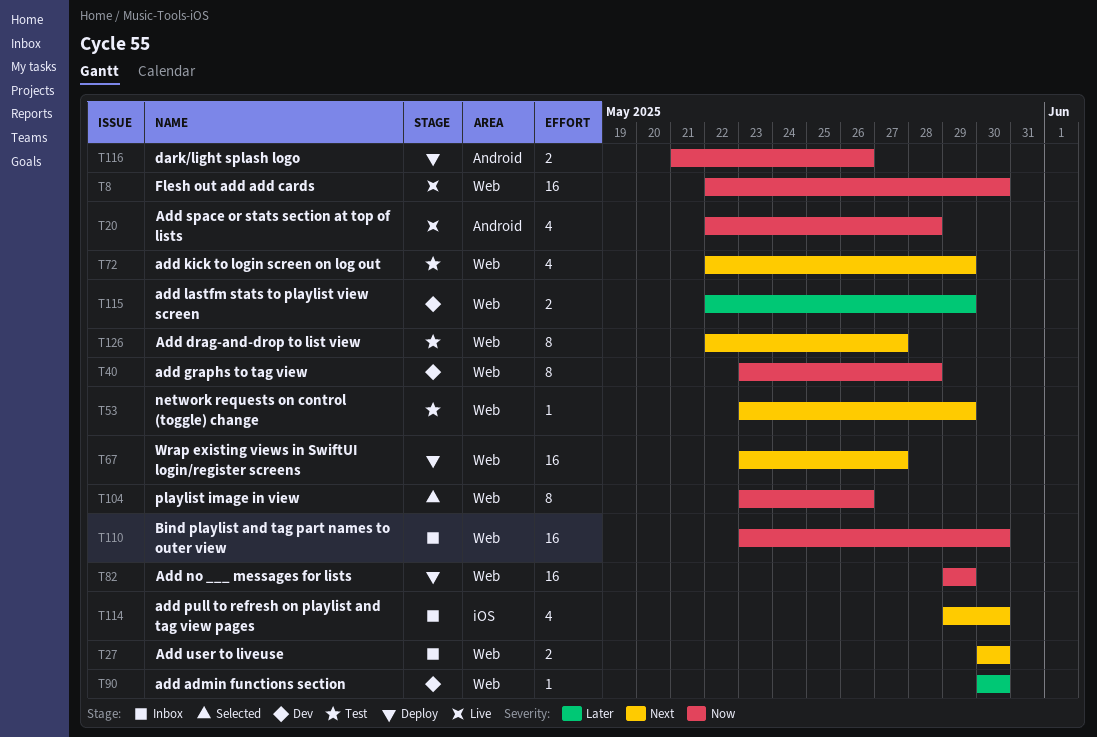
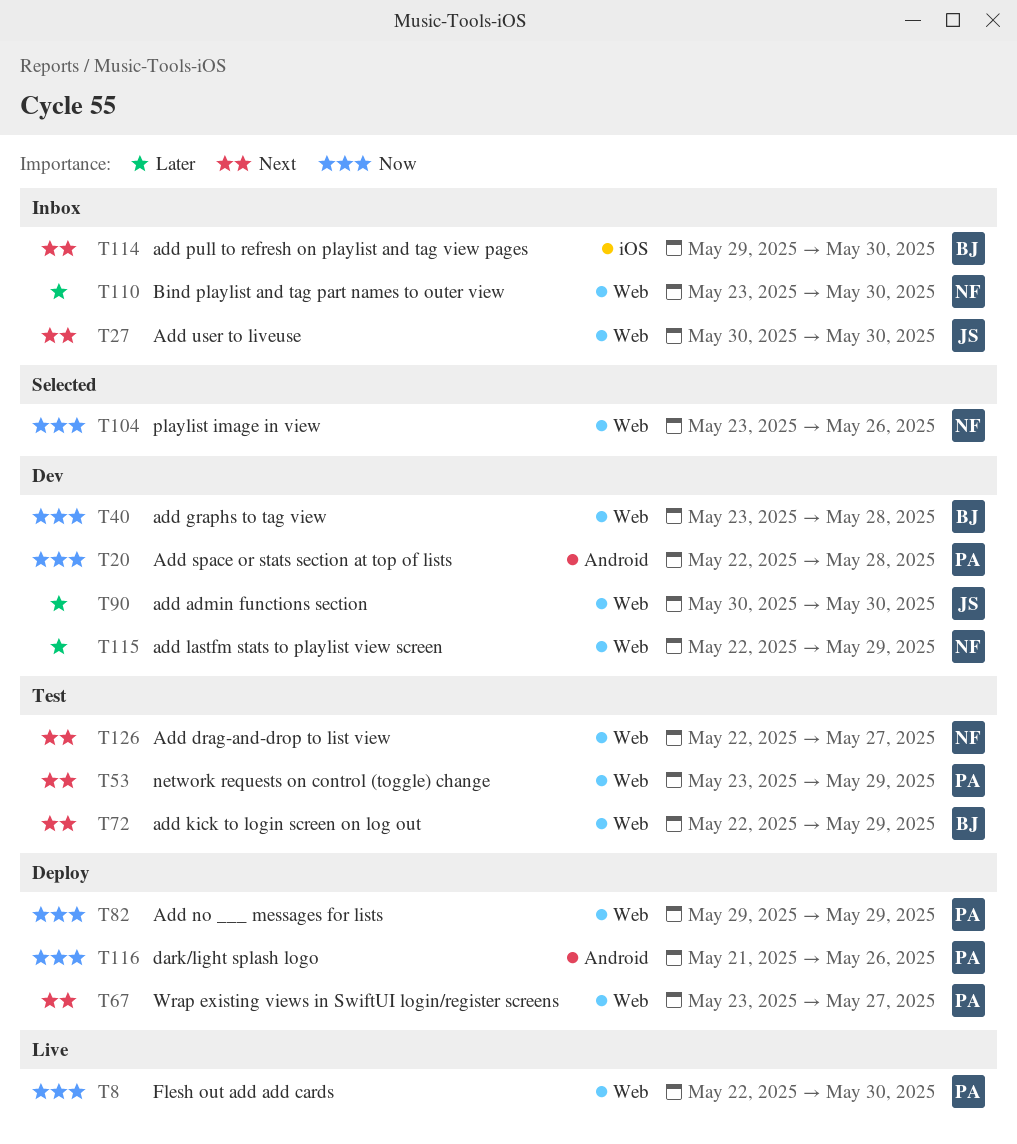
T20, status: Live -> Dev
T110, priority: Now -> Later

